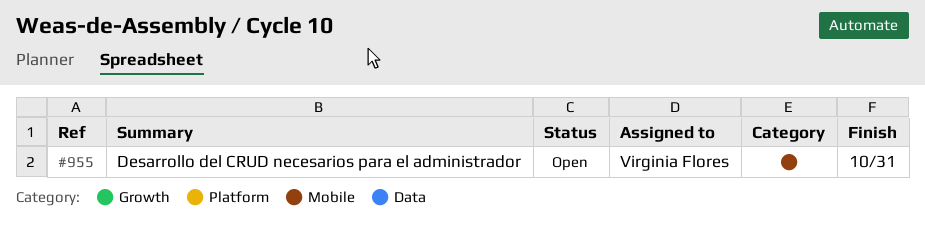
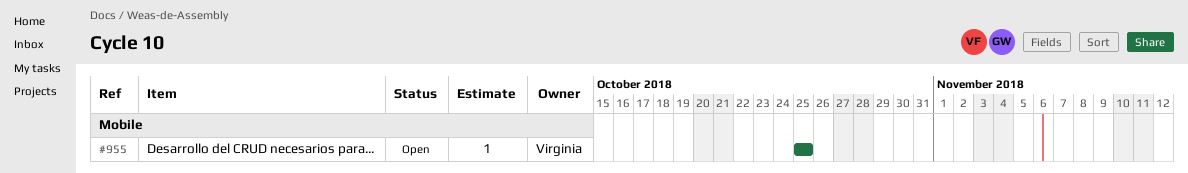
#955, due: Oct 31 -> Oct 25

